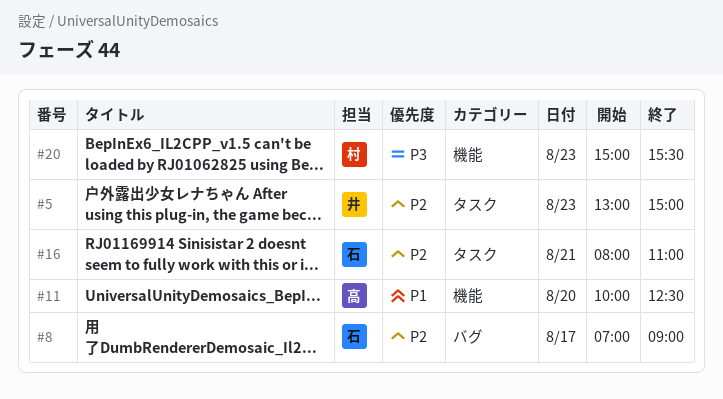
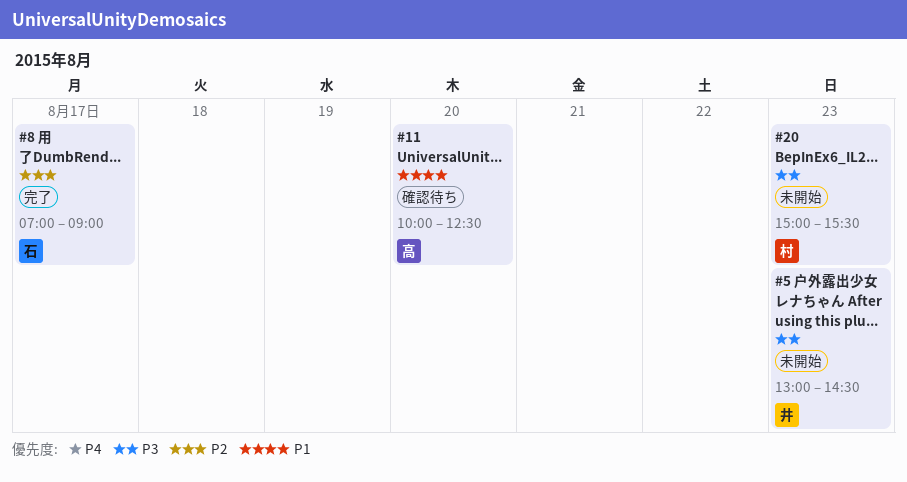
#5, priority: P2 -> P3
#5, ends: 15:00 -> 14:30
#16: present -> none

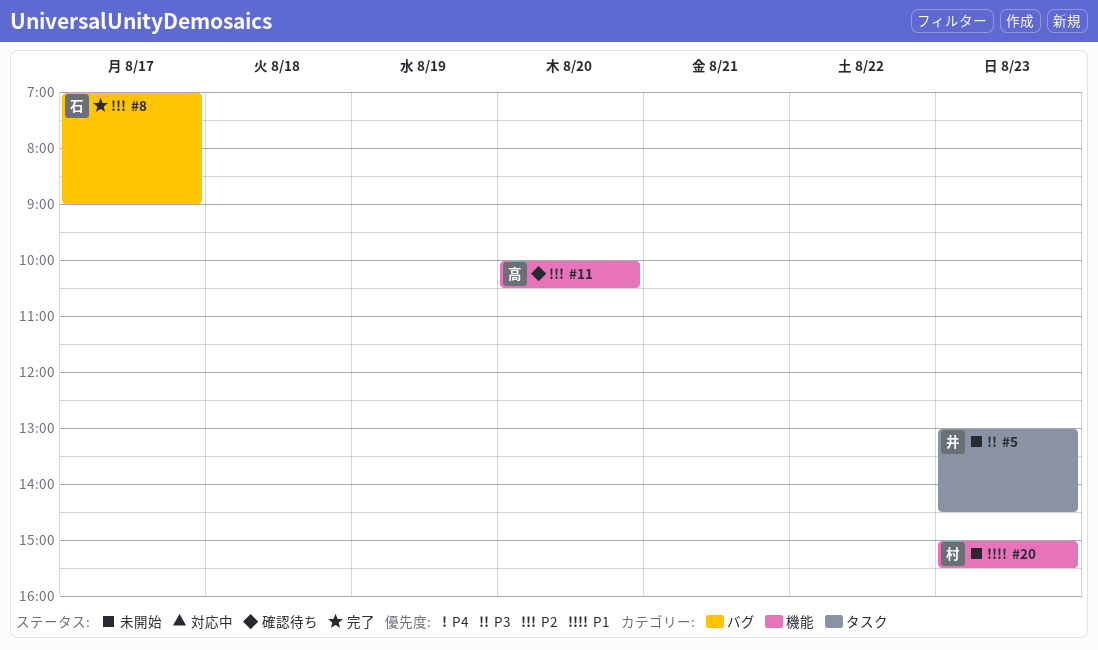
#11, priority: P1 -> P2
#11, ends: 12:30 -> 10:30
#20, priority: P3 -> P1

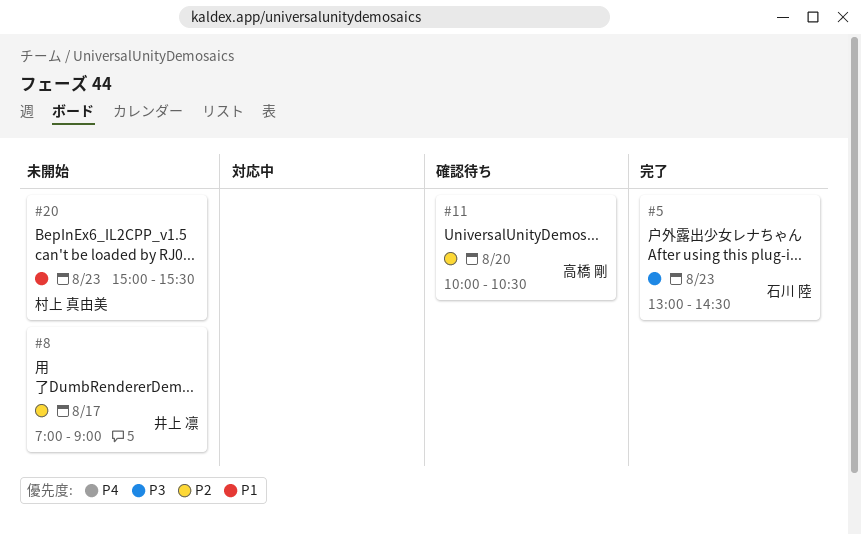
#5, status: 未開始 -> 完了
#5, owner: 井上 凛 -> 石川 陸
#8, status: 完了 -> 未開始
#8, owner: 石川 陸 -> 井上 凛

